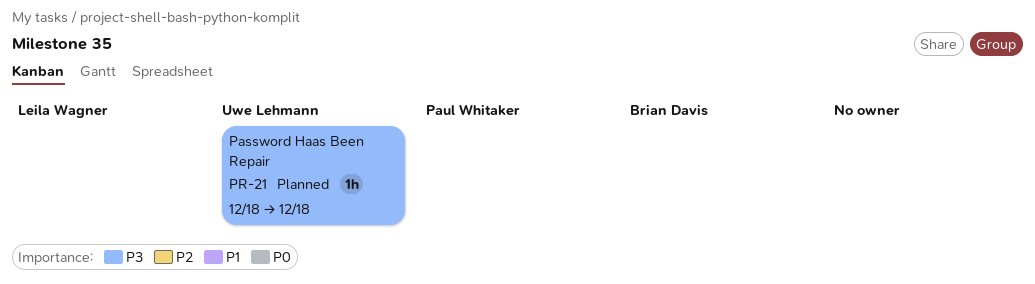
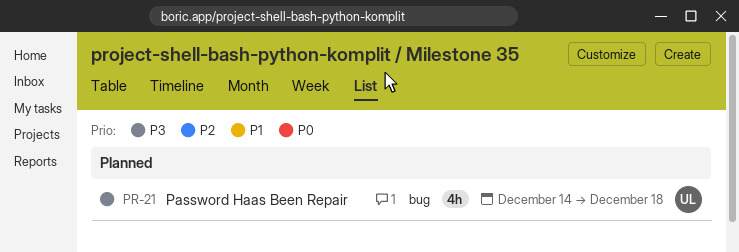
PR-21, estimate: 1h -> 4h
PR-21, start: Dec 18 -> Dec 14

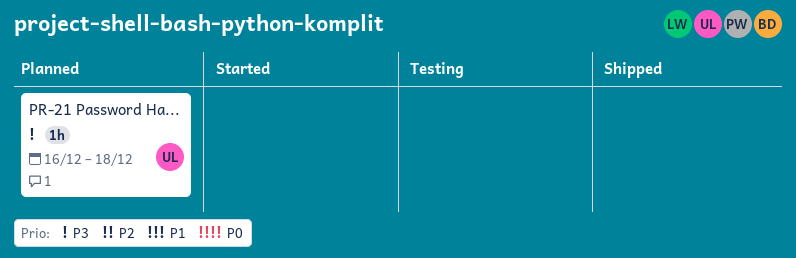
PR-21, estimate: 4h -> 1h
PR-21, start: Dec 14 -> Dec 16

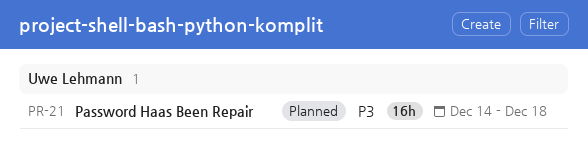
PR-21, estimate: 1h -> 16h
PR-21, start: Dec 16 -> Dec 14

